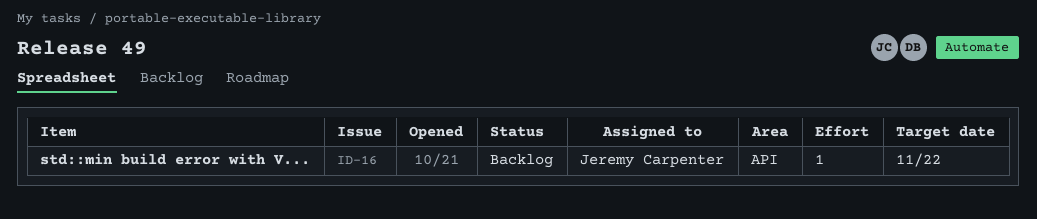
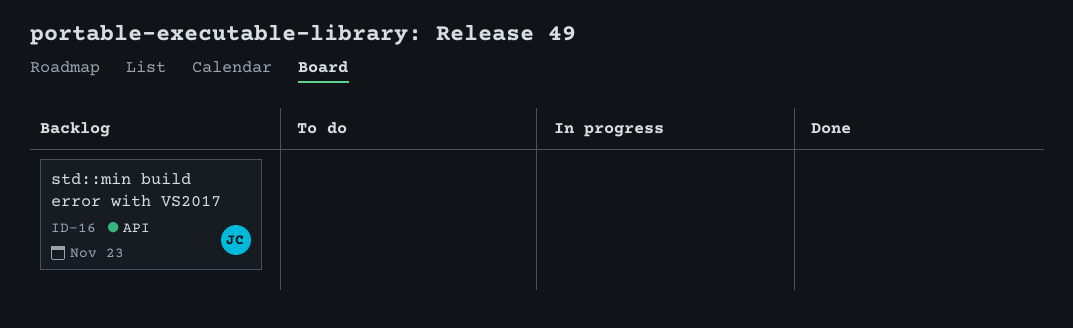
ID-16, due: Nov 22 -> Nov 23

